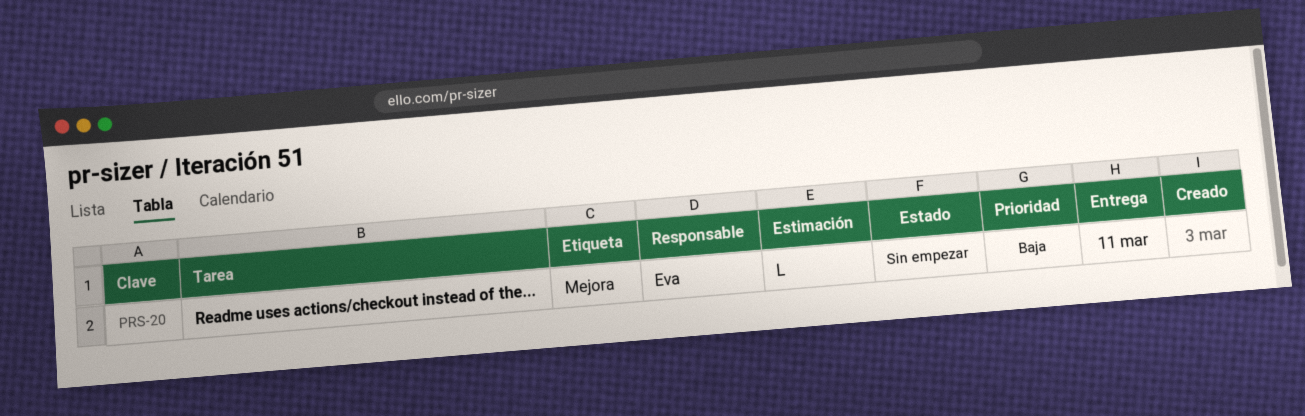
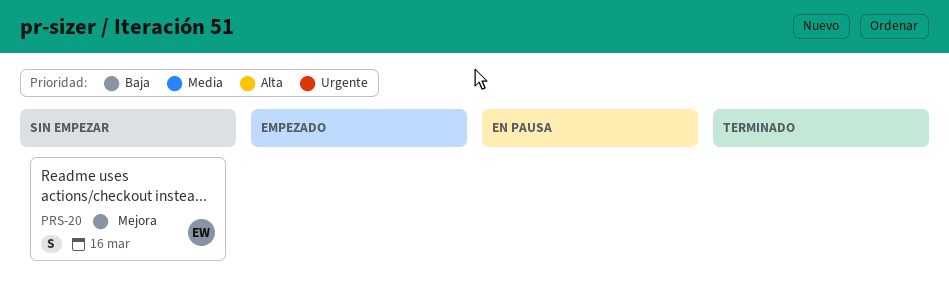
PRS-20, estimate: L -> S
PRS-20, due: Mar 11 -> Mar 16

